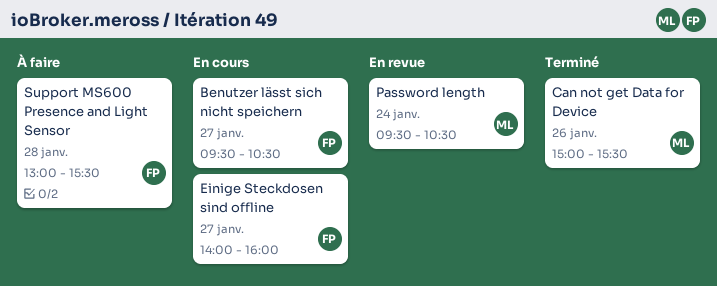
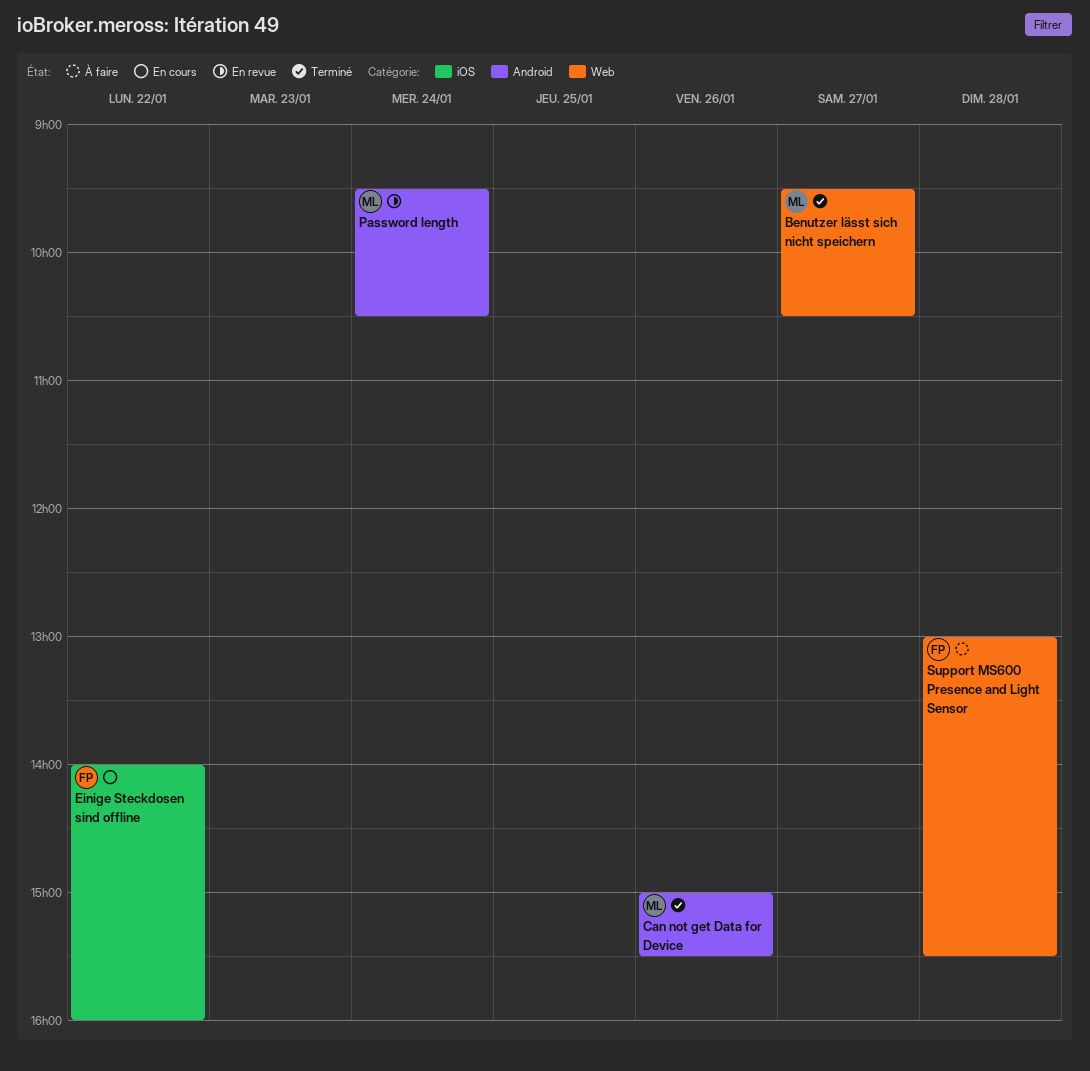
Benutzer lässt sich nicht speichern, status: En cours -> Terminé
Benutzer lässt sich nicht speichern, owner: FP -> ML
Einige Steckdosen sind offline, day: Jan 27 -> Jan 22

